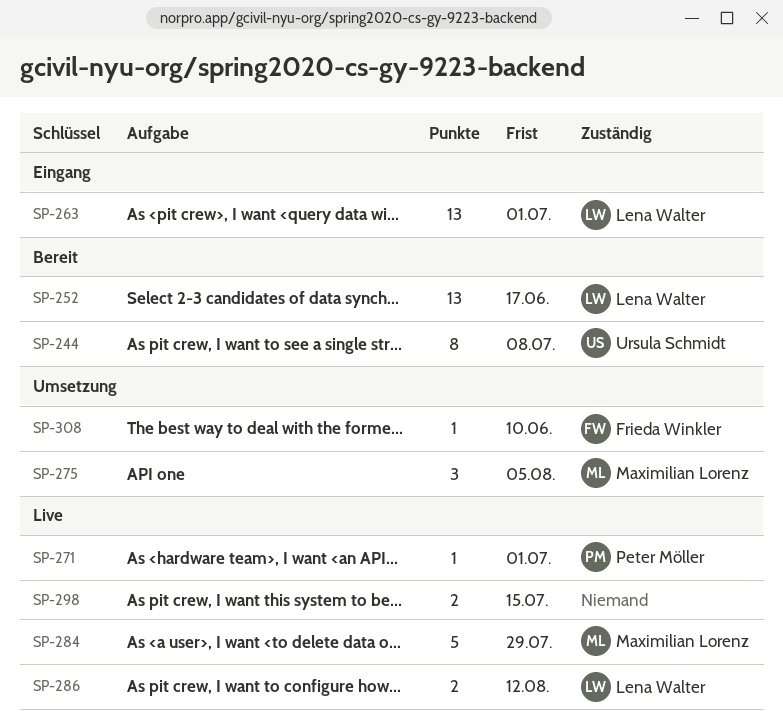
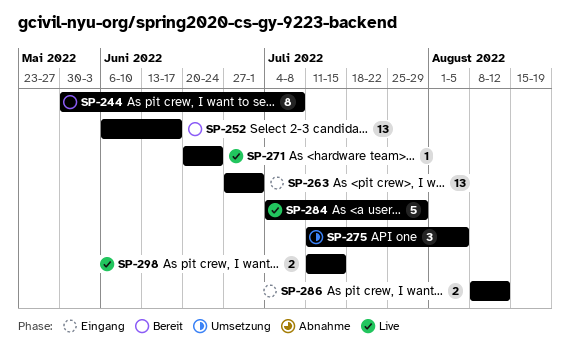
SP-271, due: Jul 1 -> Jun 24
SP-286, status: Live -> Eingang
SP-308: present -> none

